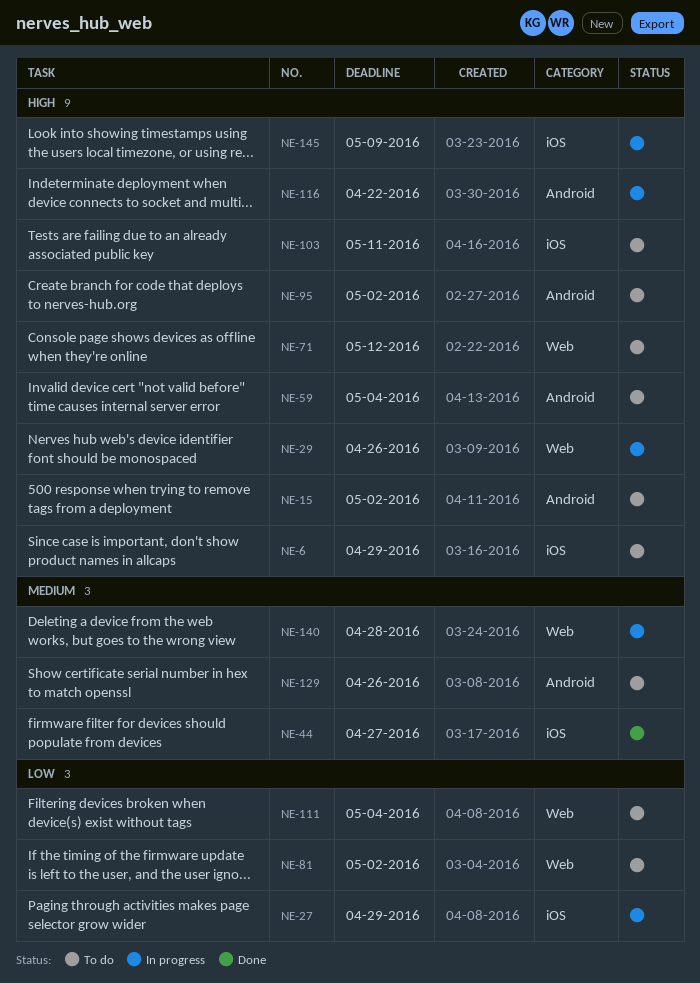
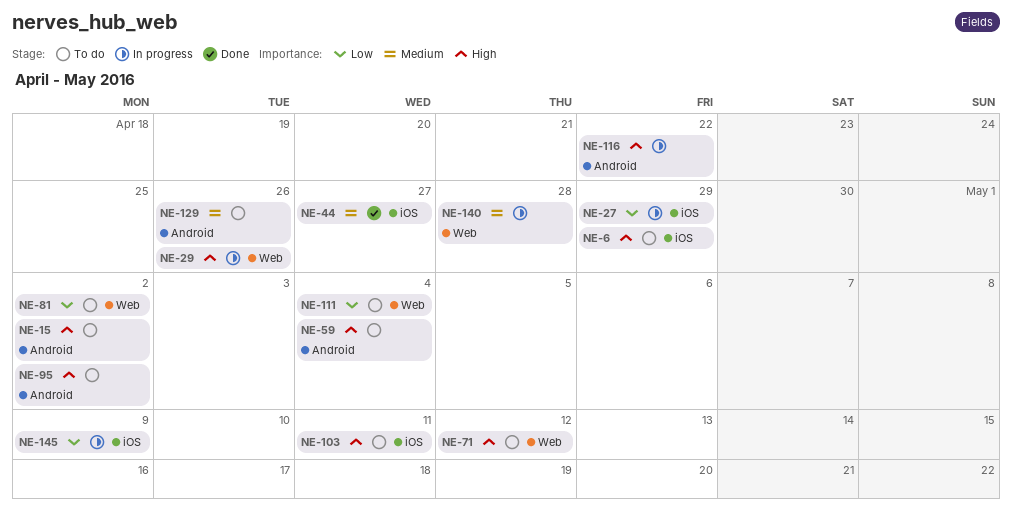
NE-145, priority: High -> Low

